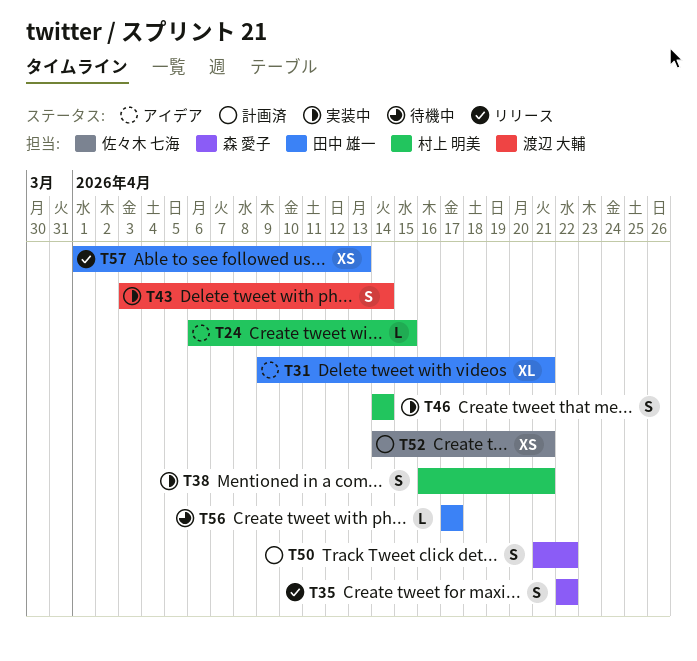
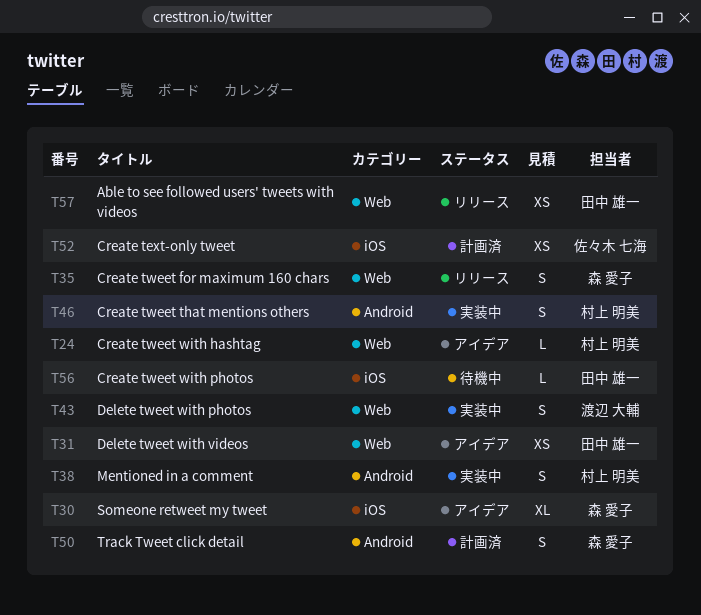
T30: none -> present
T31, estimate: XL -> XS

